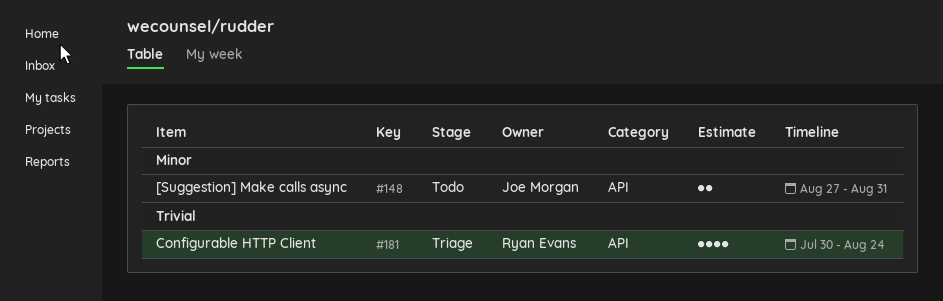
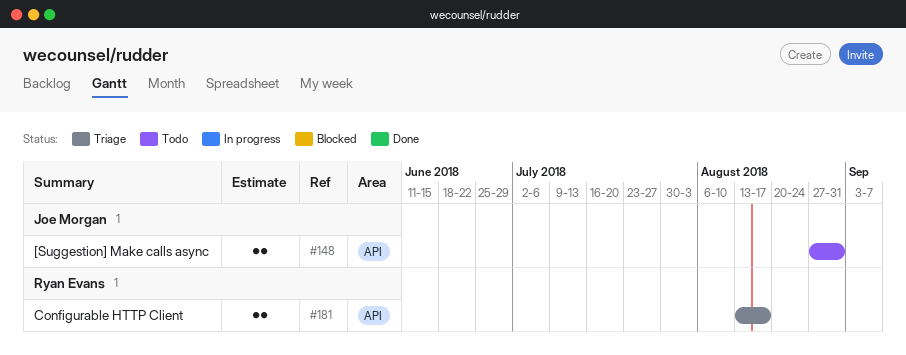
#181, estimate: 4 -> 2
#181, start: Jul 30 -> Aug 13
#181, due: Aug 24 -> Aug 17

